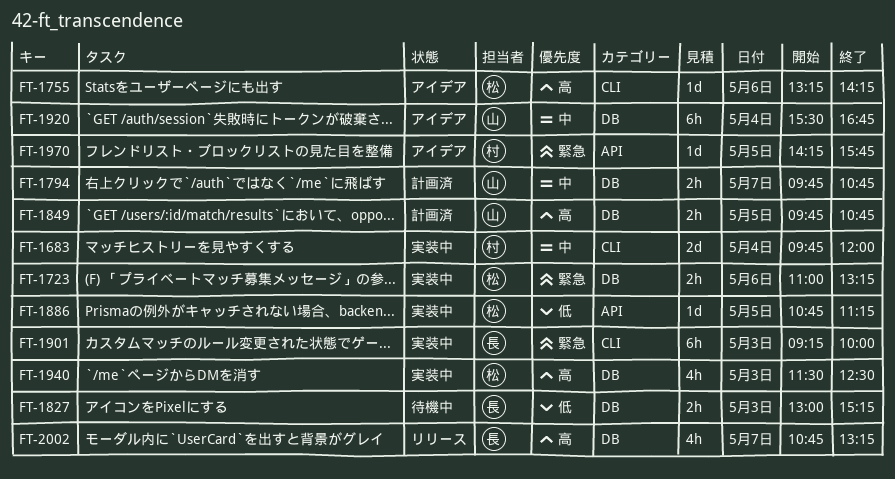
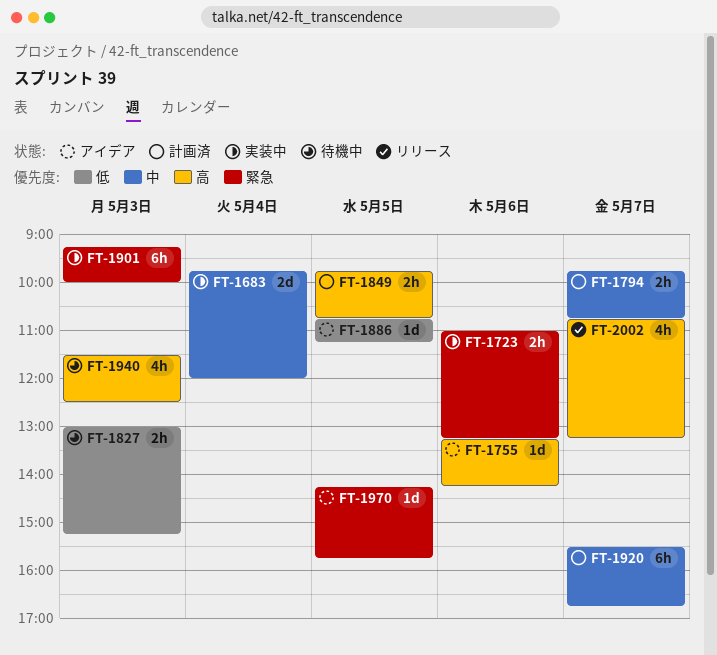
FT-1886, status: 実装中 -> アイデア
FT-1920, status: アイデア -> 計画済
FT-1920, day: May 4 -> May 7
FT-1940, status: 実装中 -> 待機中

